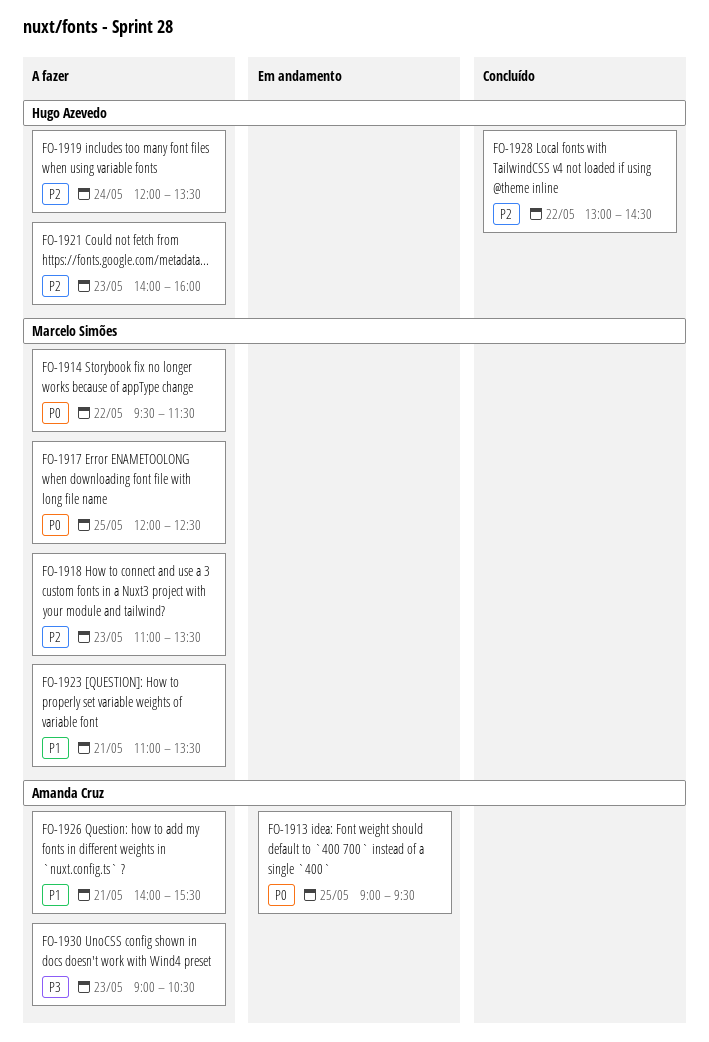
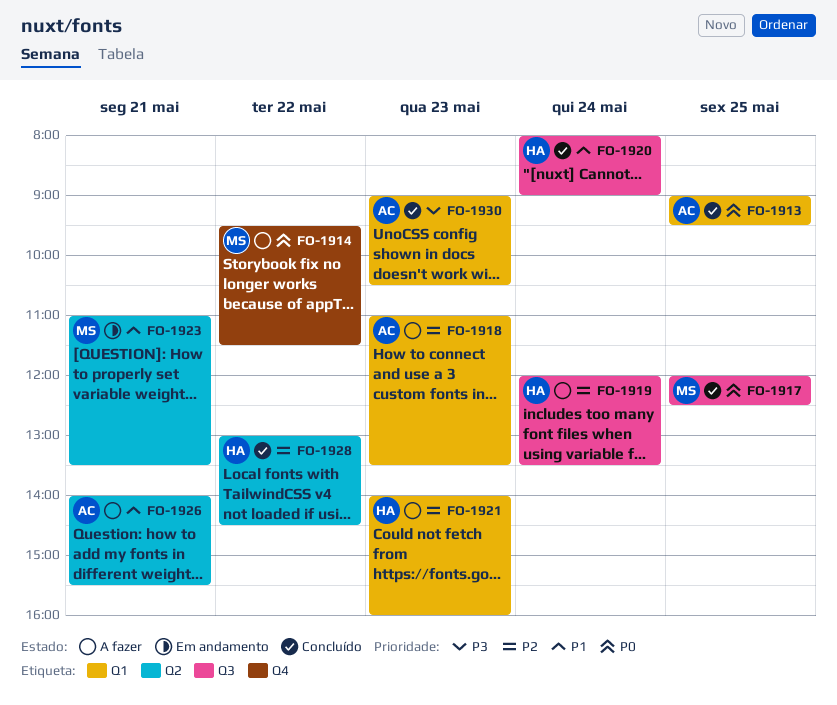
FO-1913, status: Em andamento -> Concluído
FO-1917, status: A fazer -> Concluído
FO-1918, owner: Marcelo Simões -> Amanda Cruz
FO-1920: none -> present
FO-1923, status: A fazer -> Em andamento
FO-1930, status: A fazer -> Concluído

